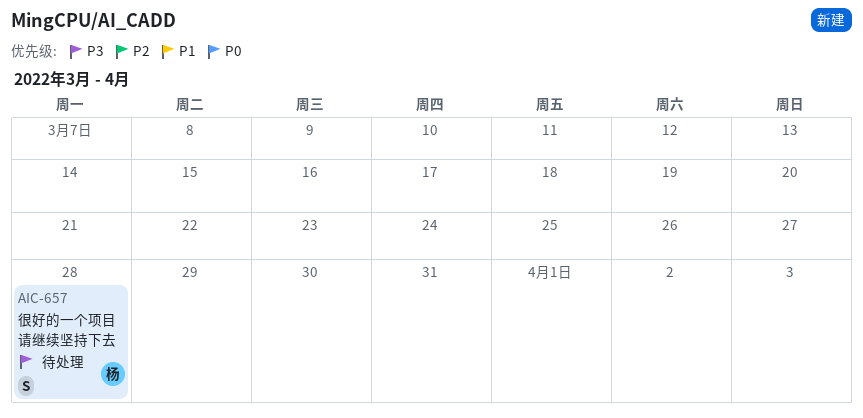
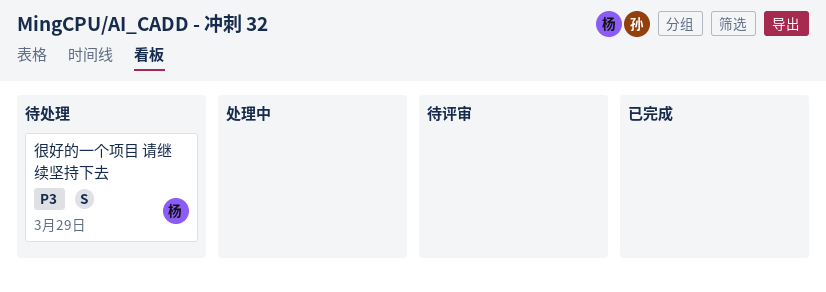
很好的一个项目 请继续坚持下去, due: Mar 28 -> Mar 29

